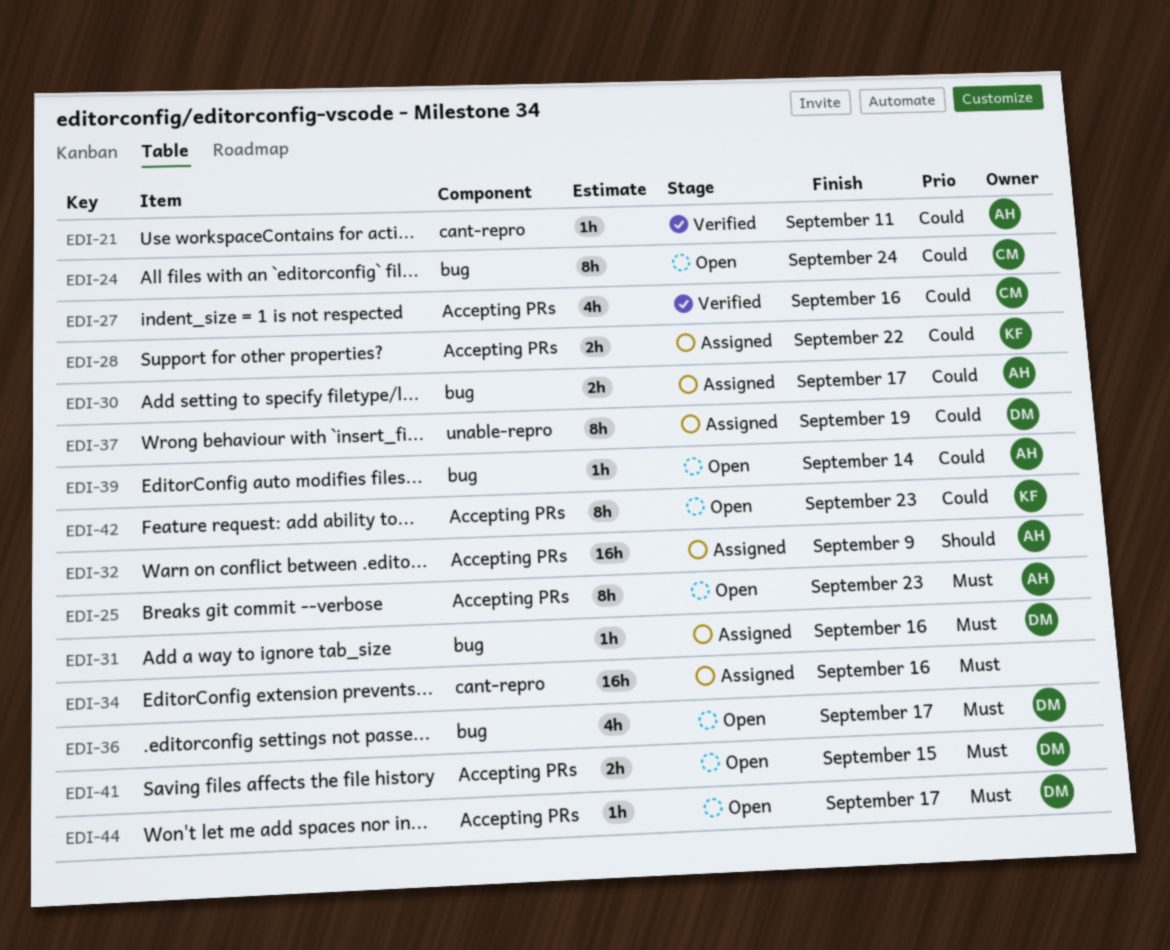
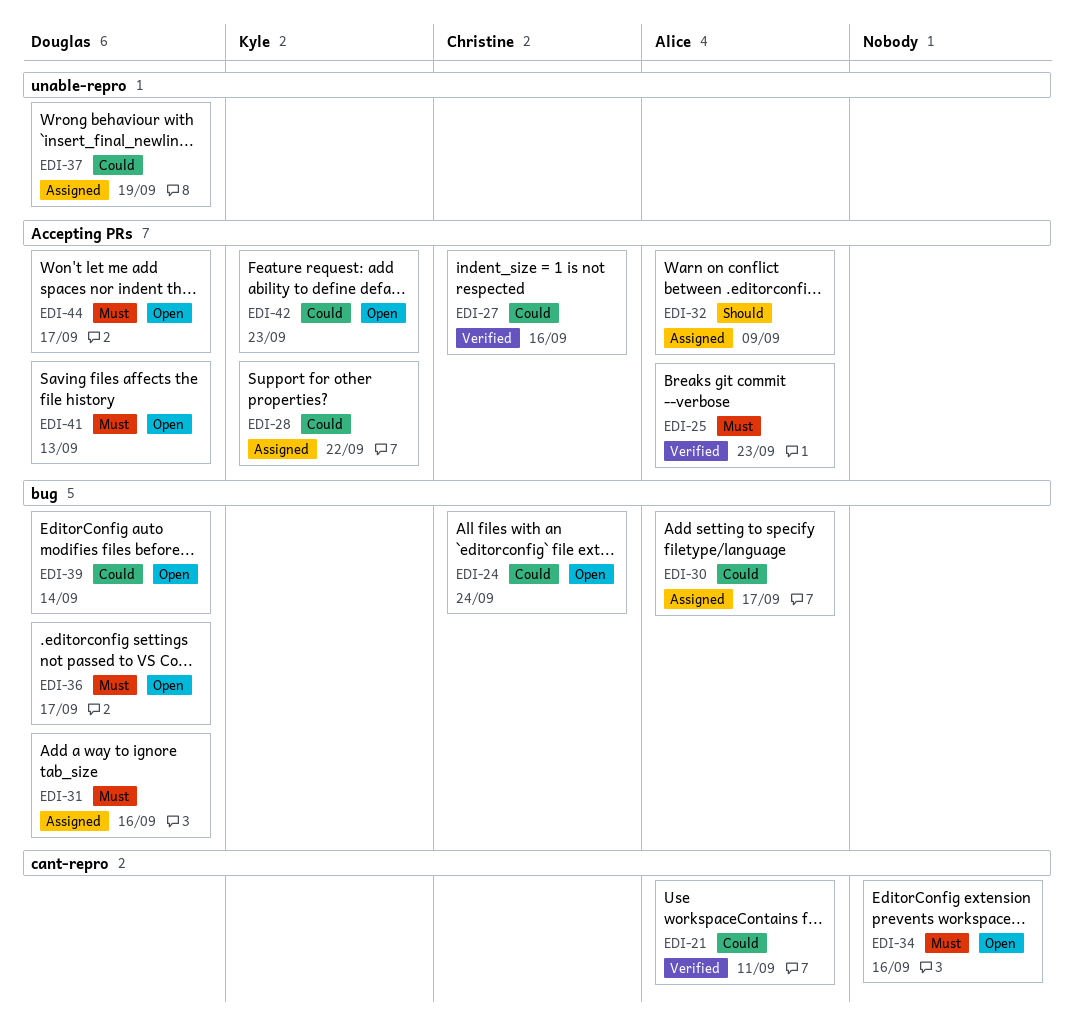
EDI-25, status: Open -> Verified
EDI-34, status: Assigned -> Open
EDI-39, owner: Alice -> Douglas
EDI-41, due: Sep 15 -> Sep 13

